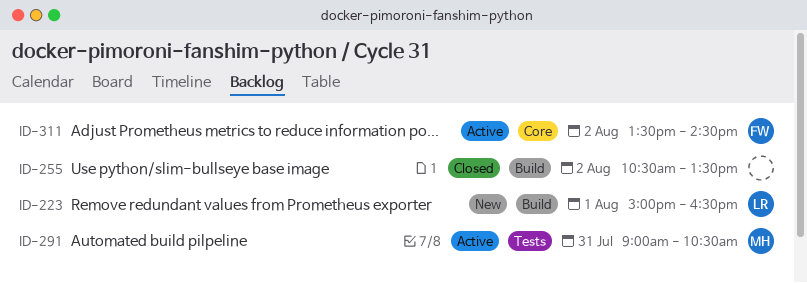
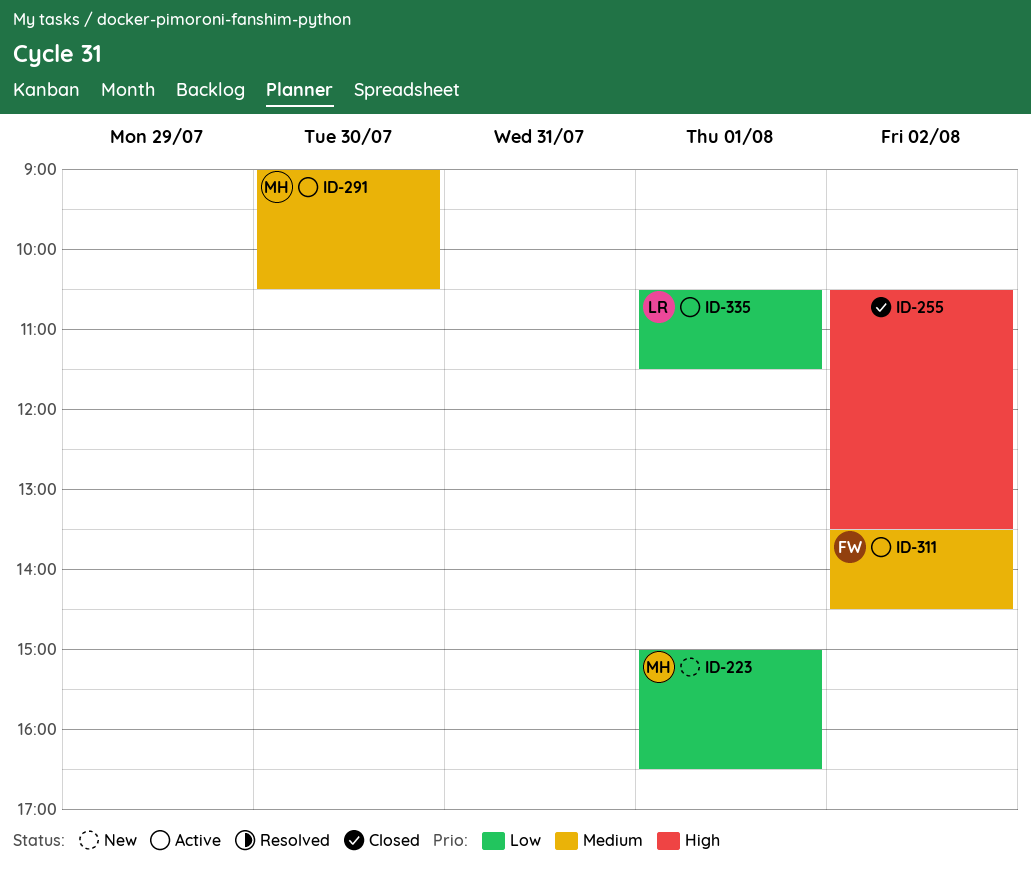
ID-223, owner: LR -> MH
ID-291, day: Jul 31 -> Jul 30
ID-335: none -> present

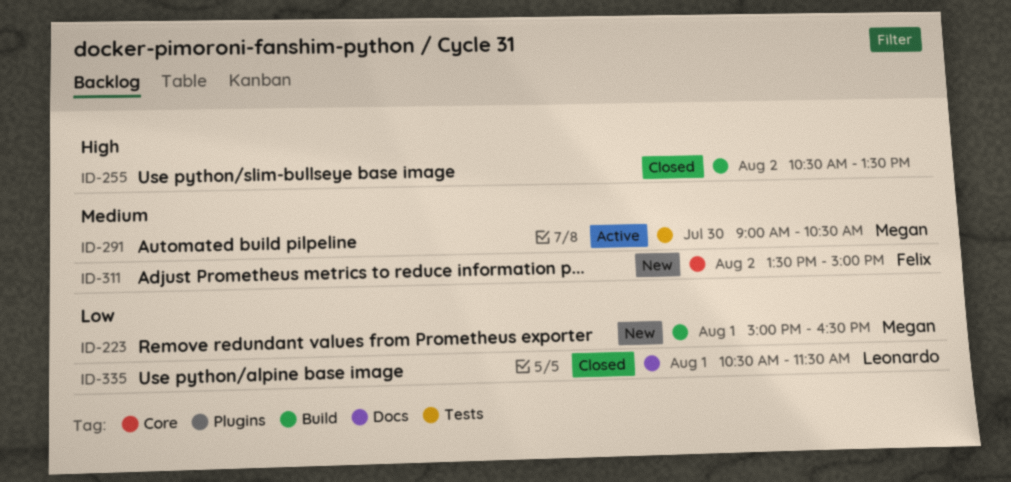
ID-311, status: Active -> New
ID-311, ends: 14:30 -> 15:00
ID-335, status: Active -> Closed

